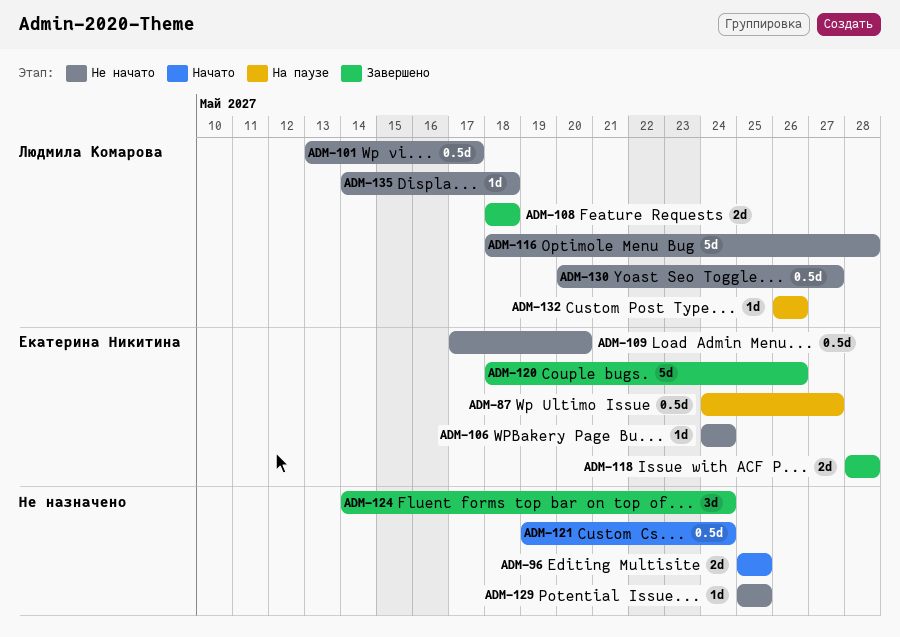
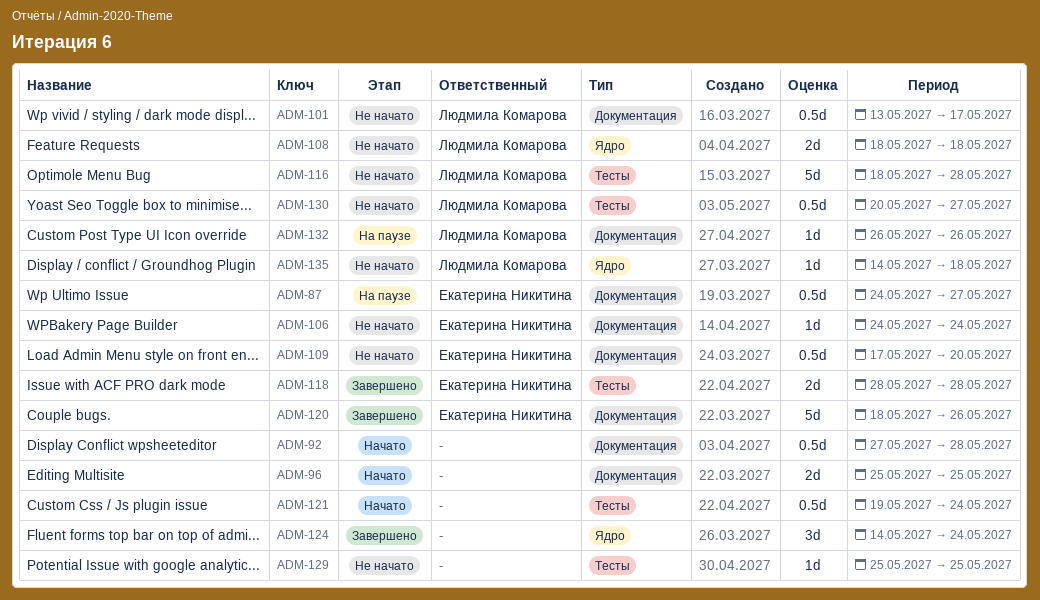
ADM-92: none -> present
ADM-108, status: Завершено -> Не начато

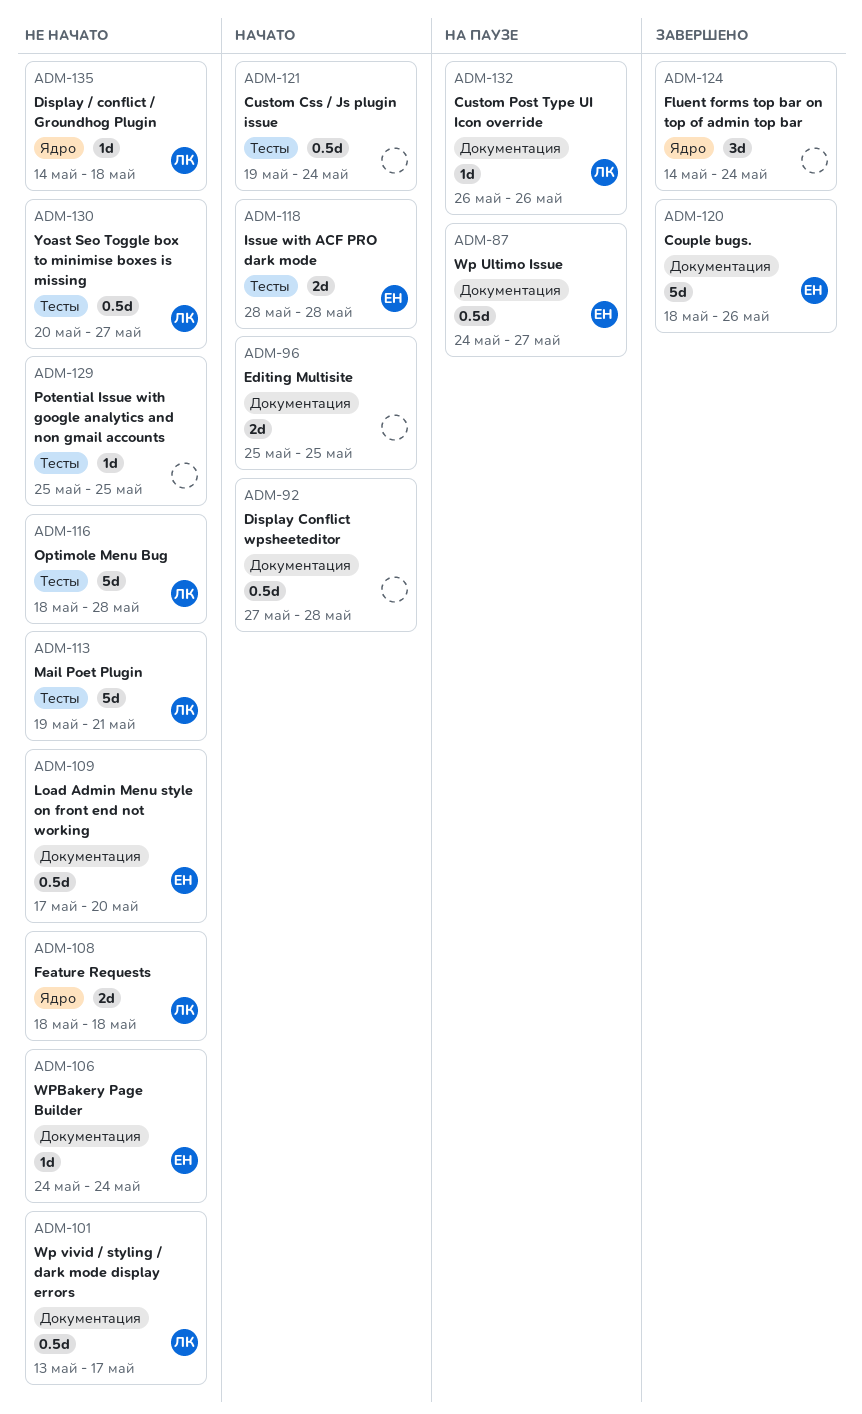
ADM-113: none -> present
ADM-118, status: Завершено -> Начато

